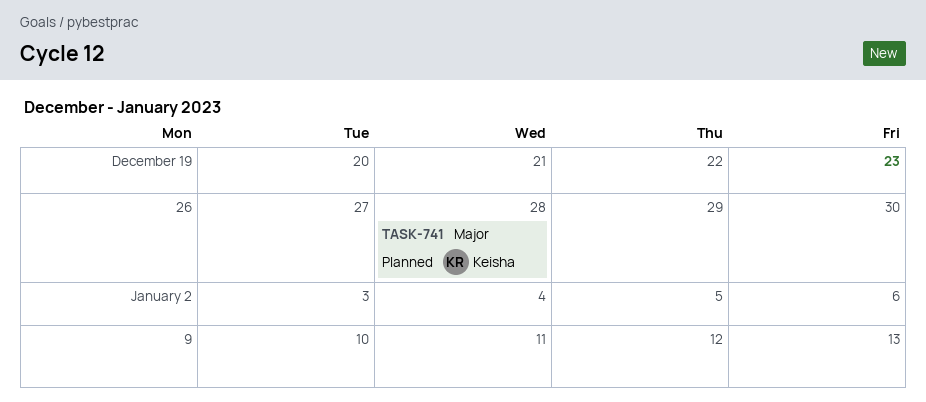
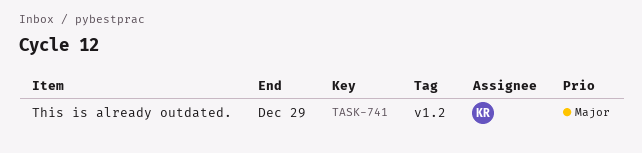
TASK-741, due: Dec 28 -> Dec 29

